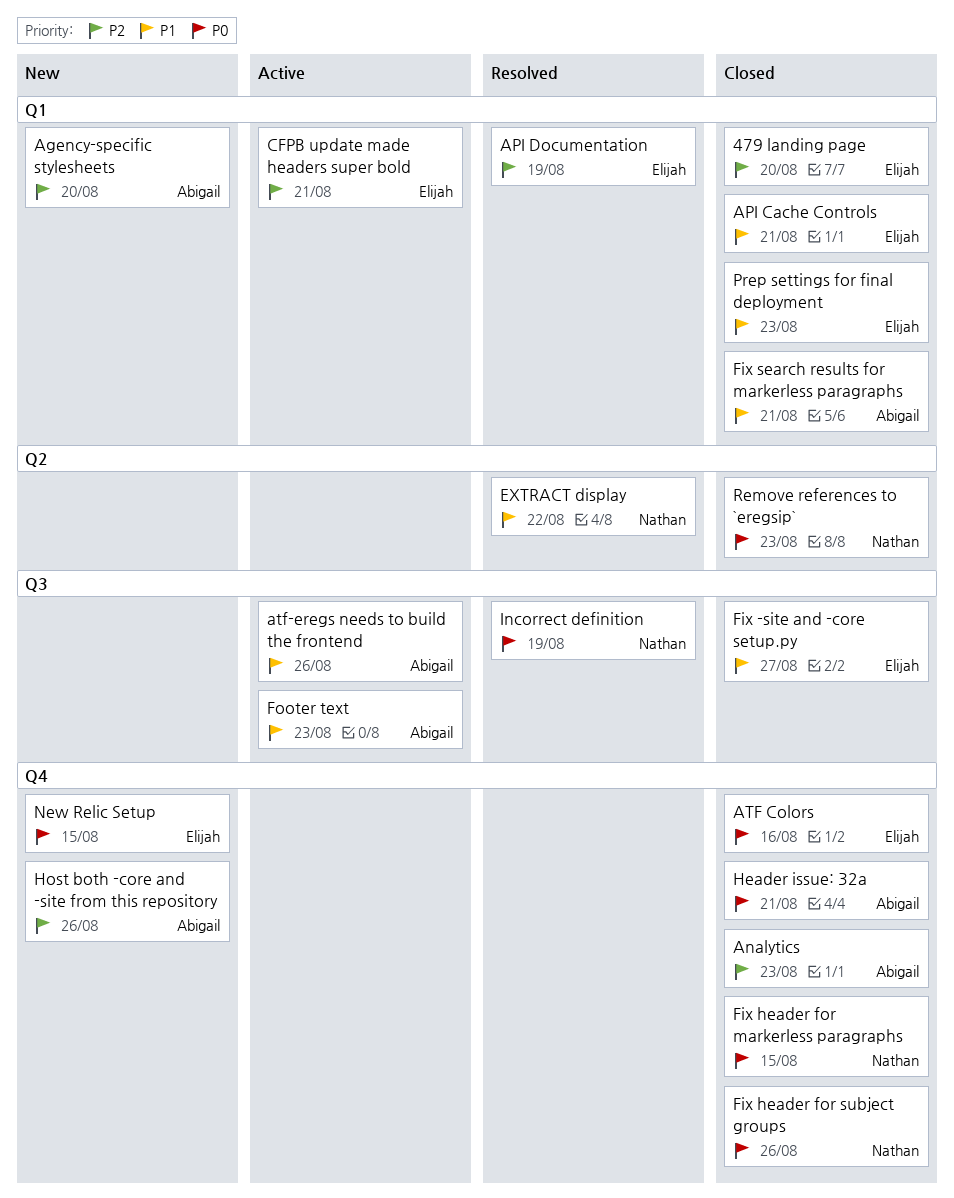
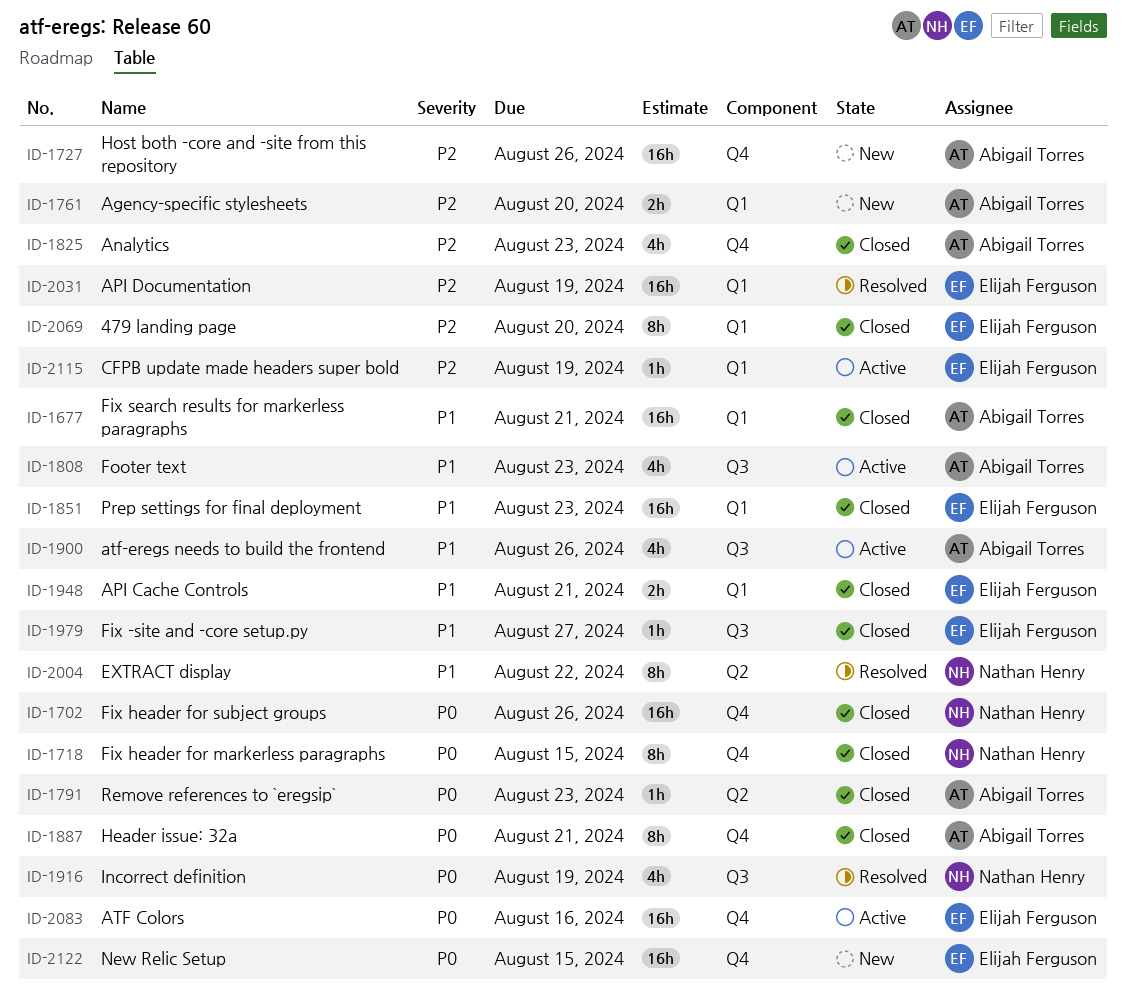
ATF Colors, status: Closed -> Active
CFPB update made headers super bold, due: Aug 21 -> Aug 19
Remove references to `eregsip`, owner: Nathan Henry -> Abigail Torres

